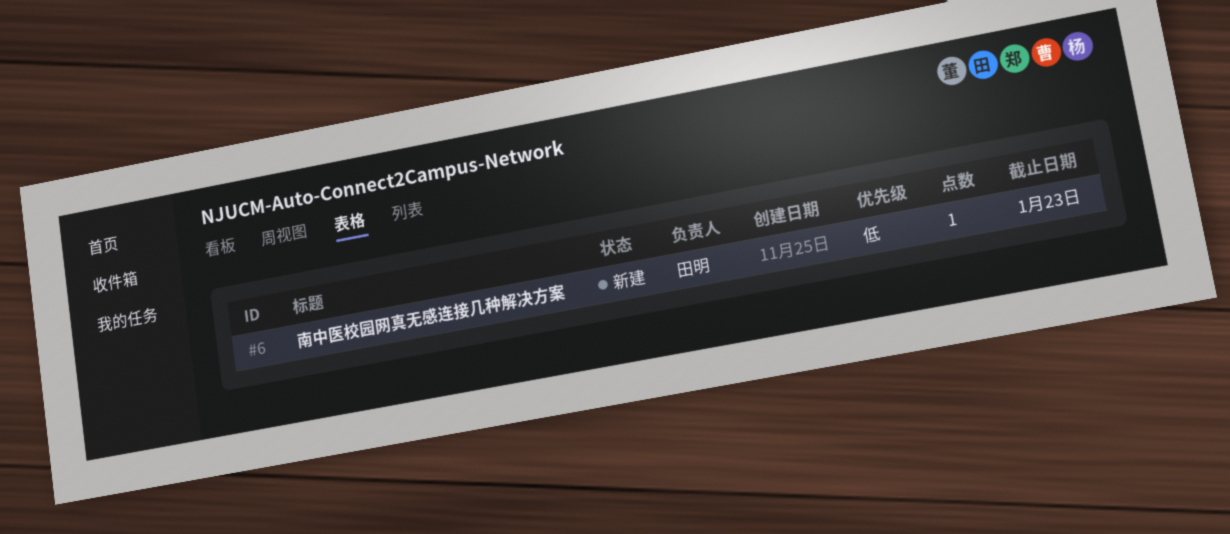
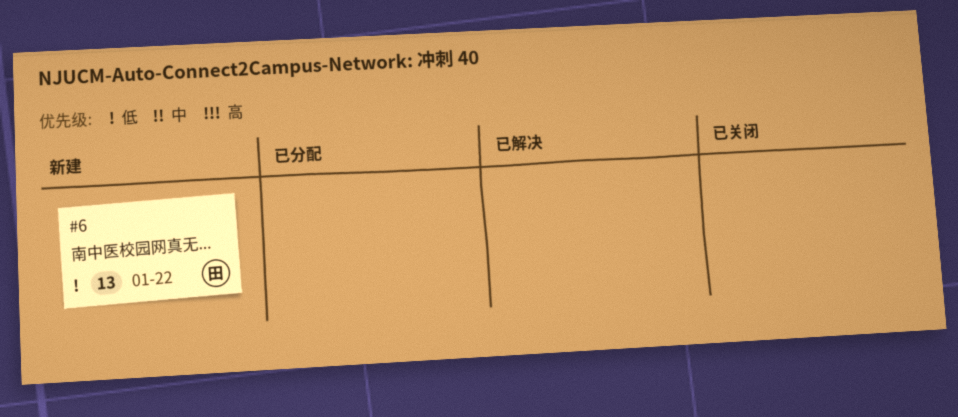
#6, estimate: 1 -> 13
#6, due: Jan 23 -> Jan 22

